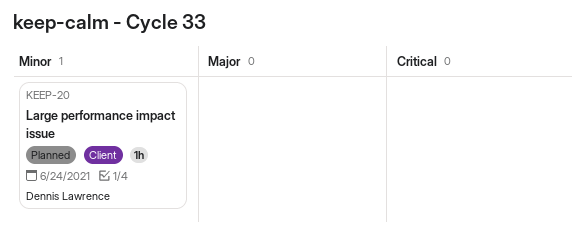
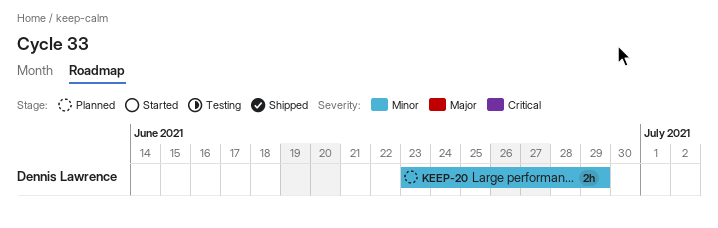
KEEP-20, estimate: 1h -> 2h
KEEP-20, due: Jun 24 -> Jun 29

